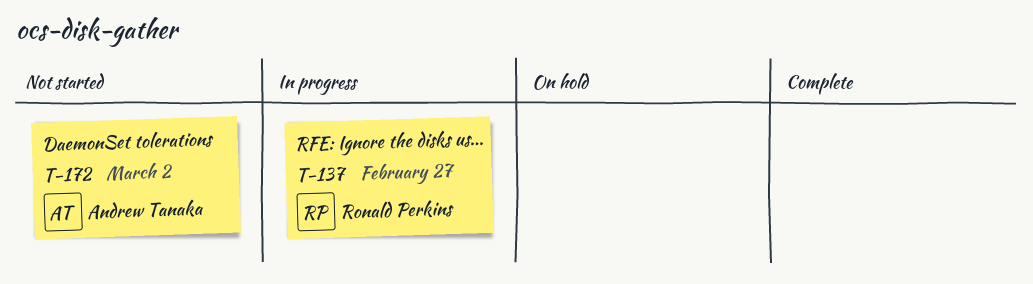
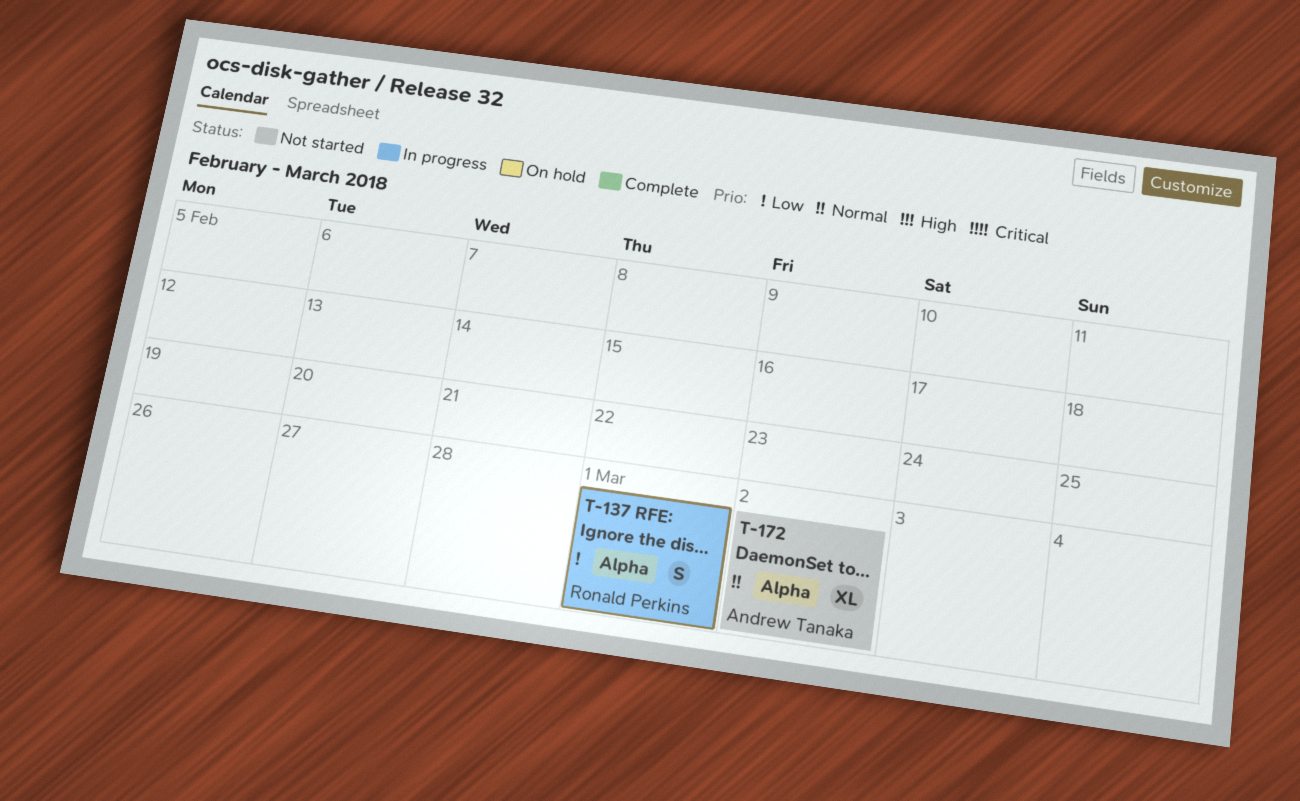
T-137, due: Feb 27 -> Mar 1

